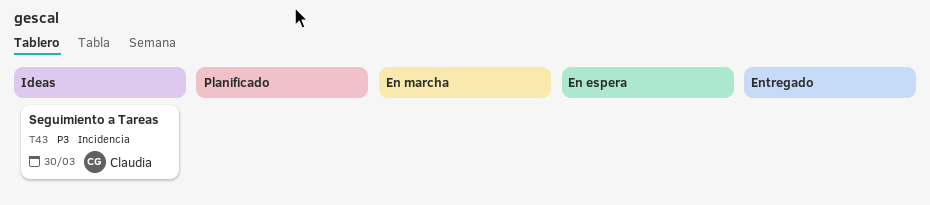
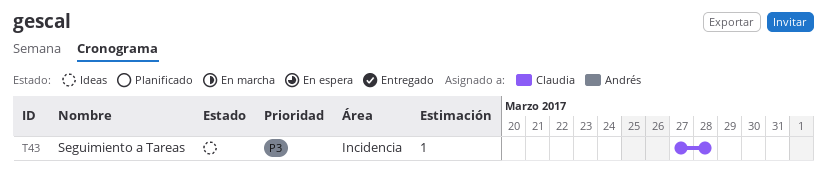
T43, due: Mar 30 -> Mar 28

